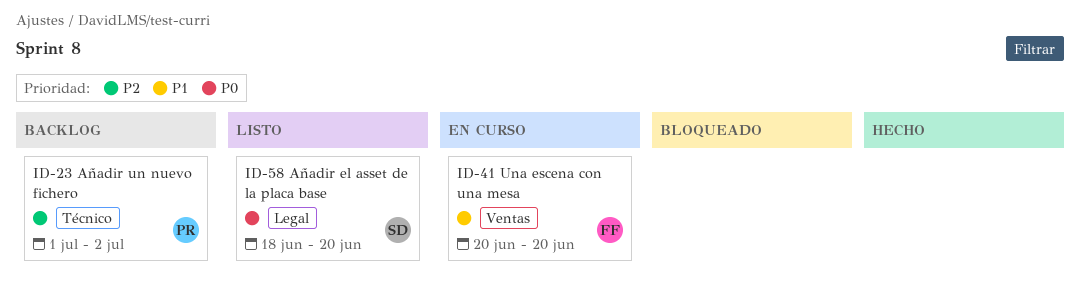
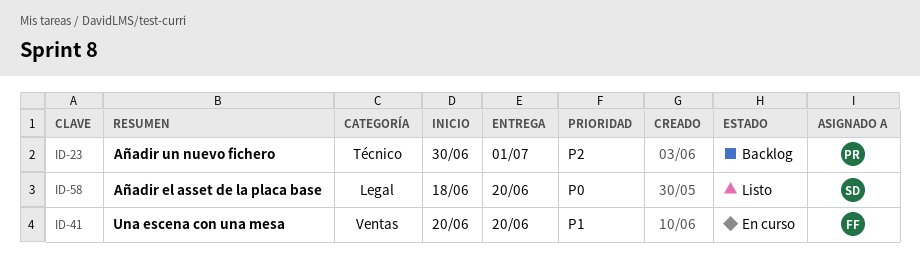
ID-23, start: Jul 1 -> Jun 30
ID-23, due: Jul 2 -> Jul 1

